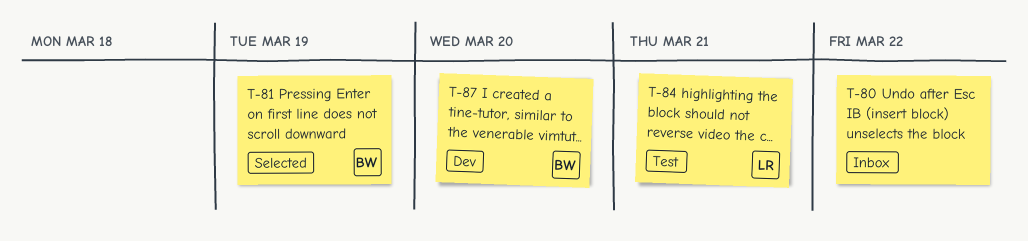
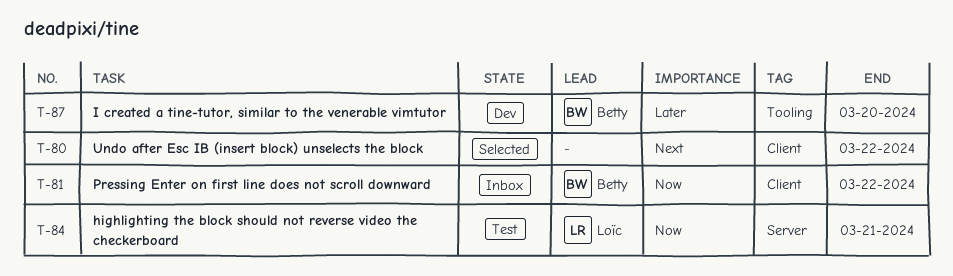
T-80, status: Inbox -> Selected
T-81, status: Selected -> Inbox
T-81, due: Mar 19 -> Mar 22

